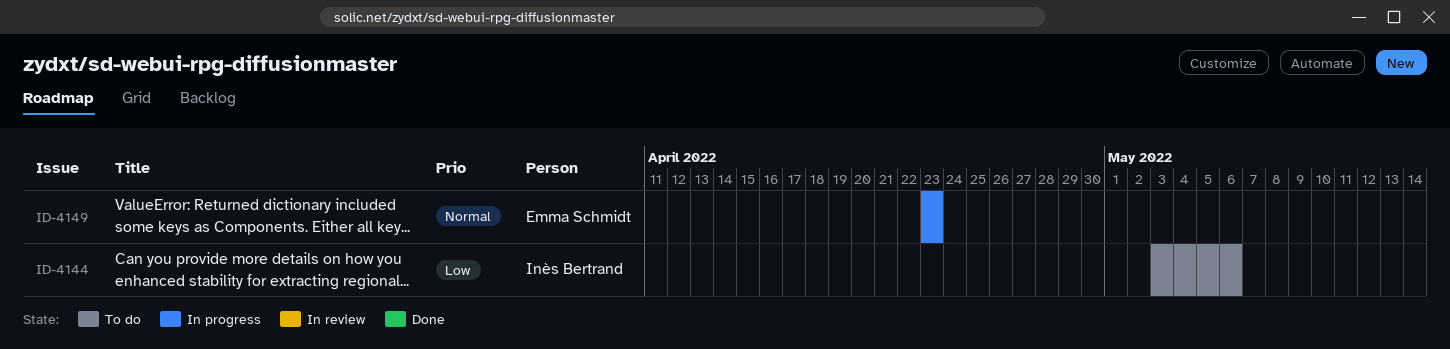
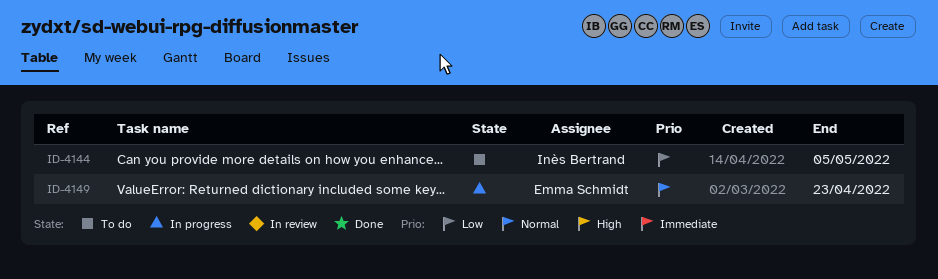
ID-4144, due: May 6 -> May 5

